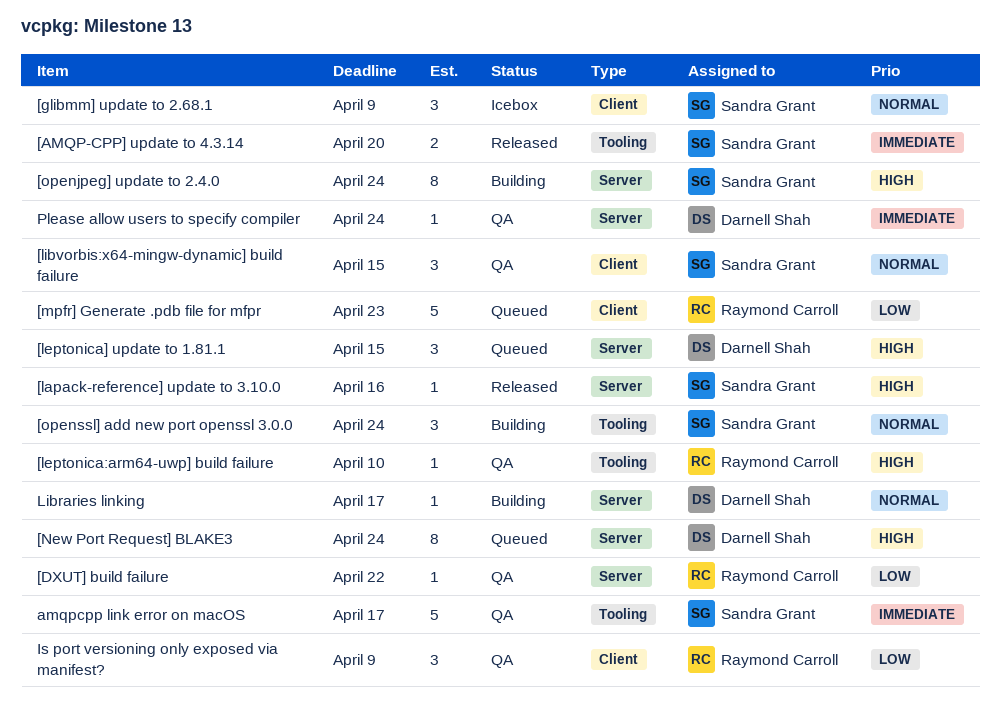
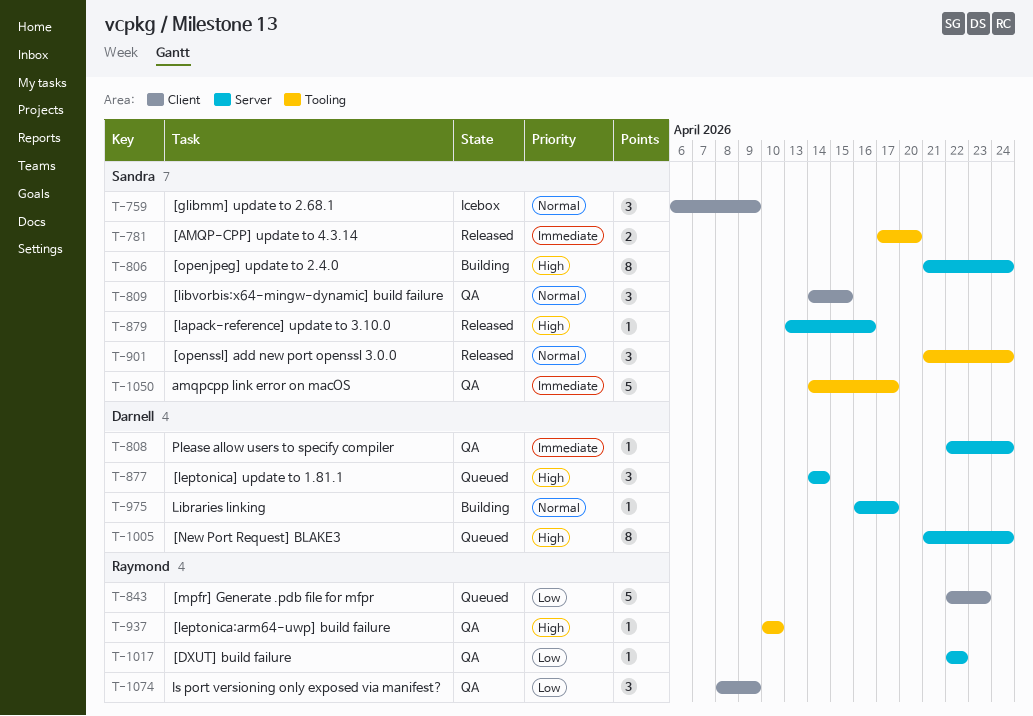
[leptonica] update to 1.81.1, due: Apr 15 -> Apr 14
[openssl] add new port openssl 3.0.0, status: Building -> Released

